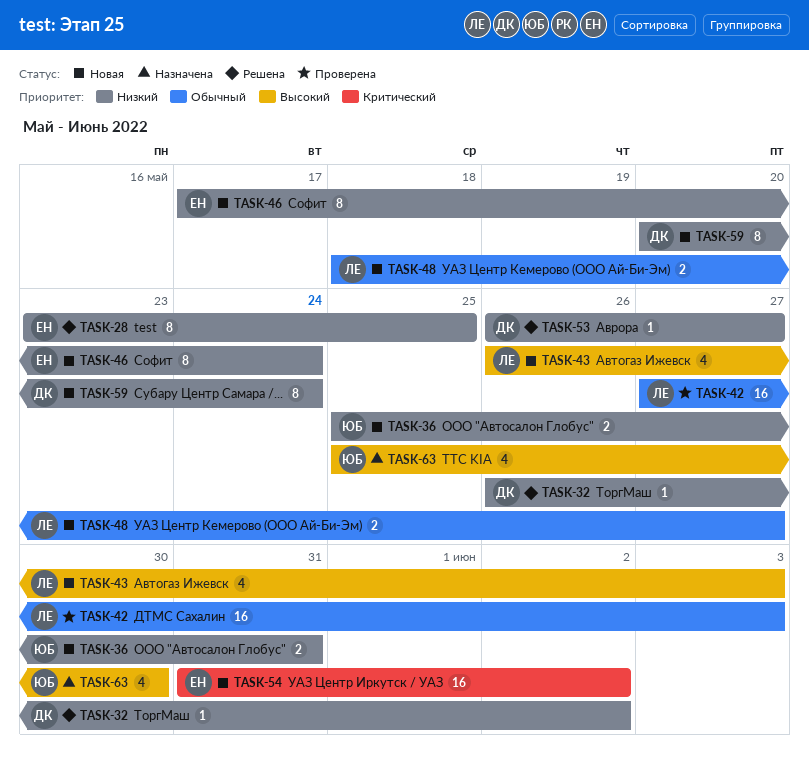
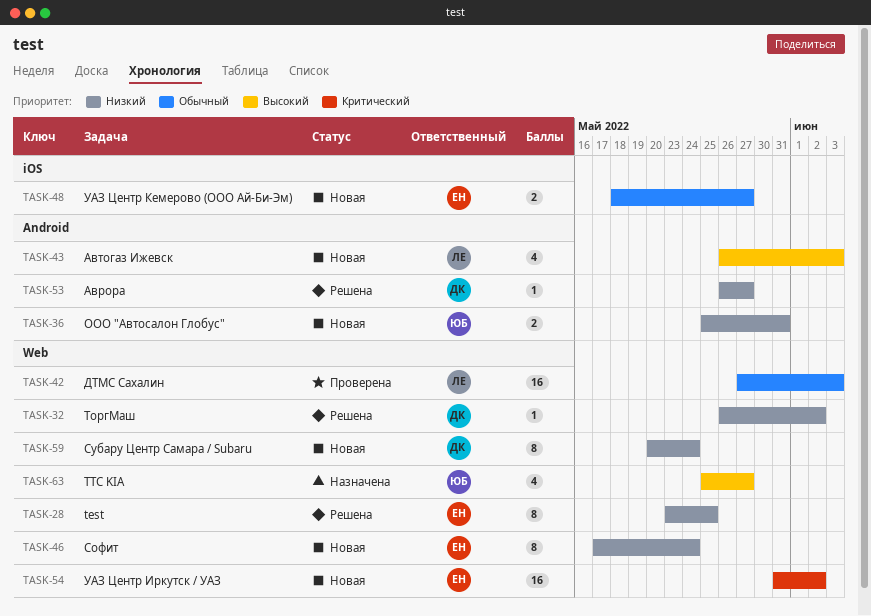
TASK-48, owner: ЛЕ -> ЕН
TASK-63, due: May 30 -> May 27

